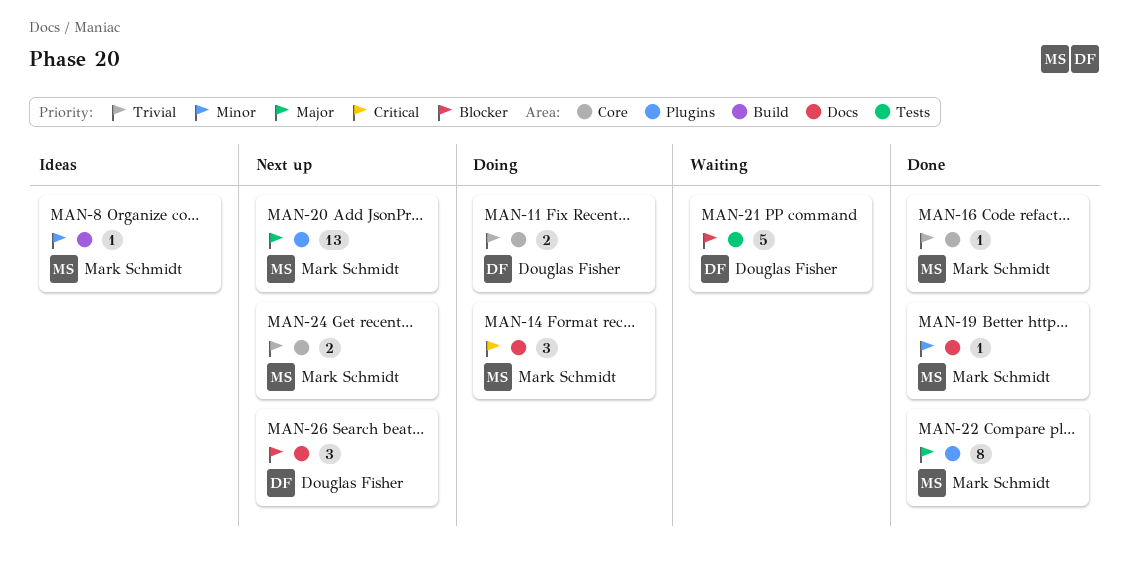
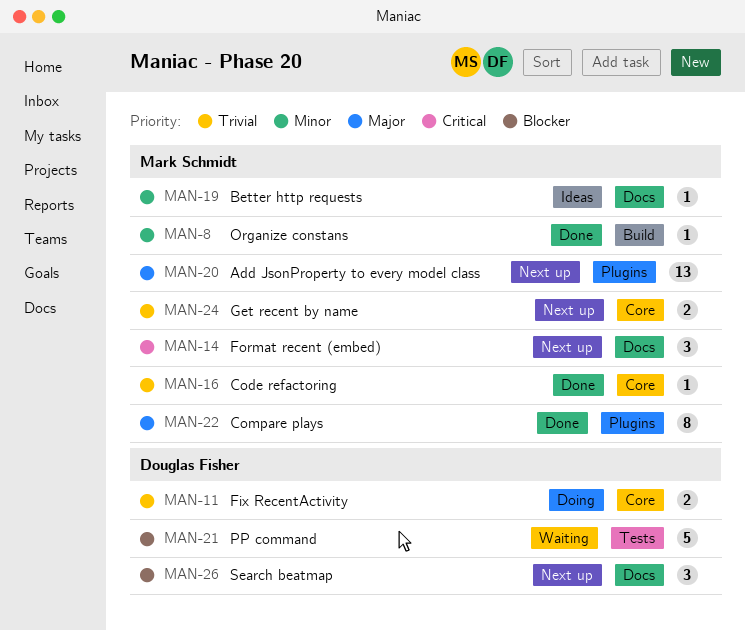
MAN-8, status: Ideas -> Done
MAN-14, status: Doing -> Next up
MAN-19, status: Done -> Ideas

